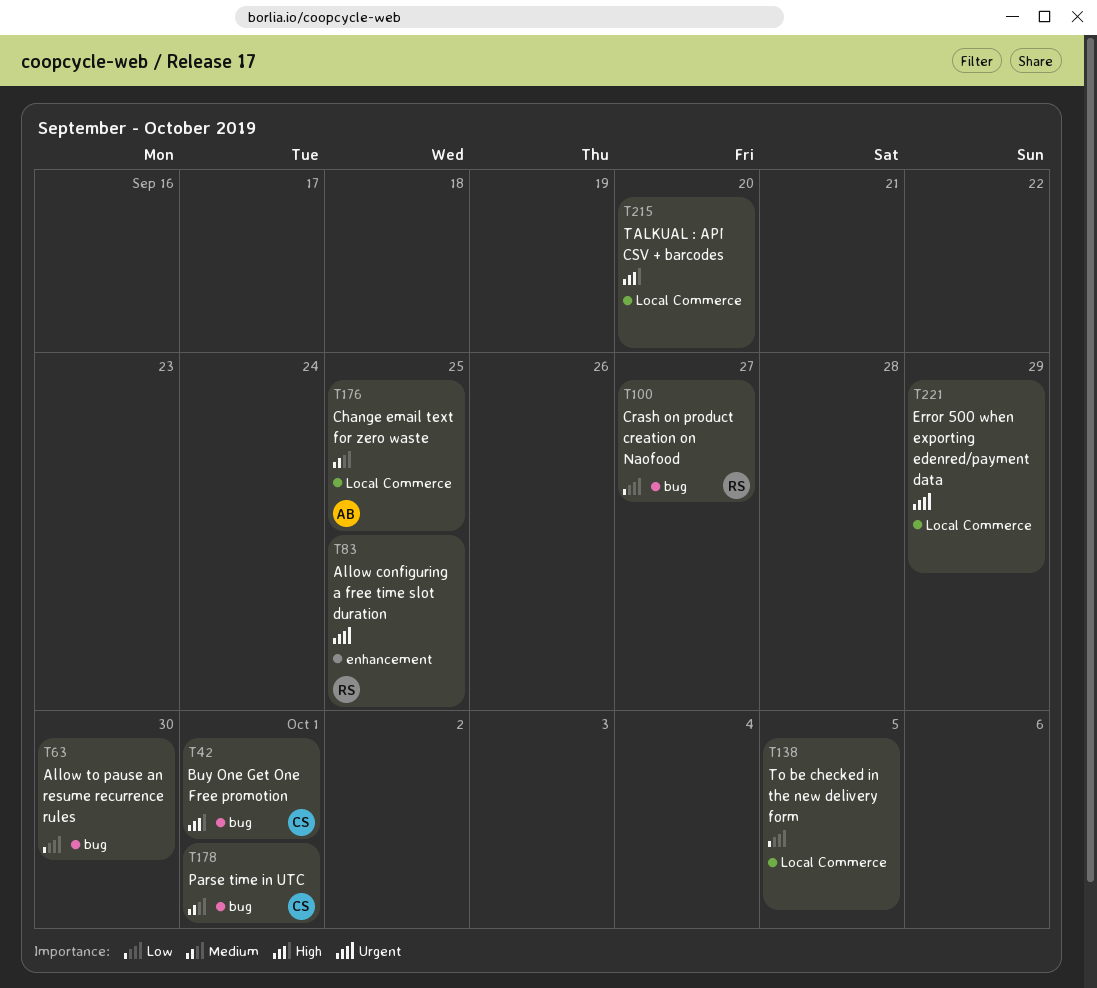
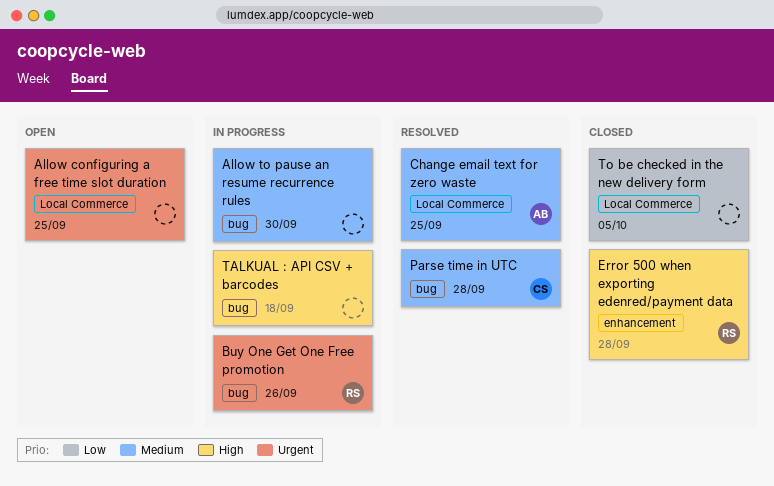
Allow configuring a free time slot duration, owner: RS -> none
Allow configuring a free time slot duration, label: enhancement -> Local Commerce
Allow to pause an resume recurrence rules, priority: Low -> Medium
Buy One Get One Free promotion, owner: CS -> RS
Buy One Get One Free promotion, priority: High -> Urgent
Buy One Get One Free promotion, due: Oct 1 -> Sep 26
Crash on product creation on Naofood: present -> none
Error 500 when exporting edenred/payment data, owner: none -> RS
Error 500 when exporting edenred/payment data, priority: Urgent -> High
Error 500 when exporting edenred/payment data, label: Local Commerce -> enhancement
Error 500 when exporting edenred/payment data, due: Sep 29 -> Sep 28
Parse time in UTC, due: Oct 1 -> Sep 28
TALKUAL : API CSV + barcodes, label: Local Commerce -> bug
TALKUAL : API CSV + barcodes, due: Sep 20 -> Sep 18

